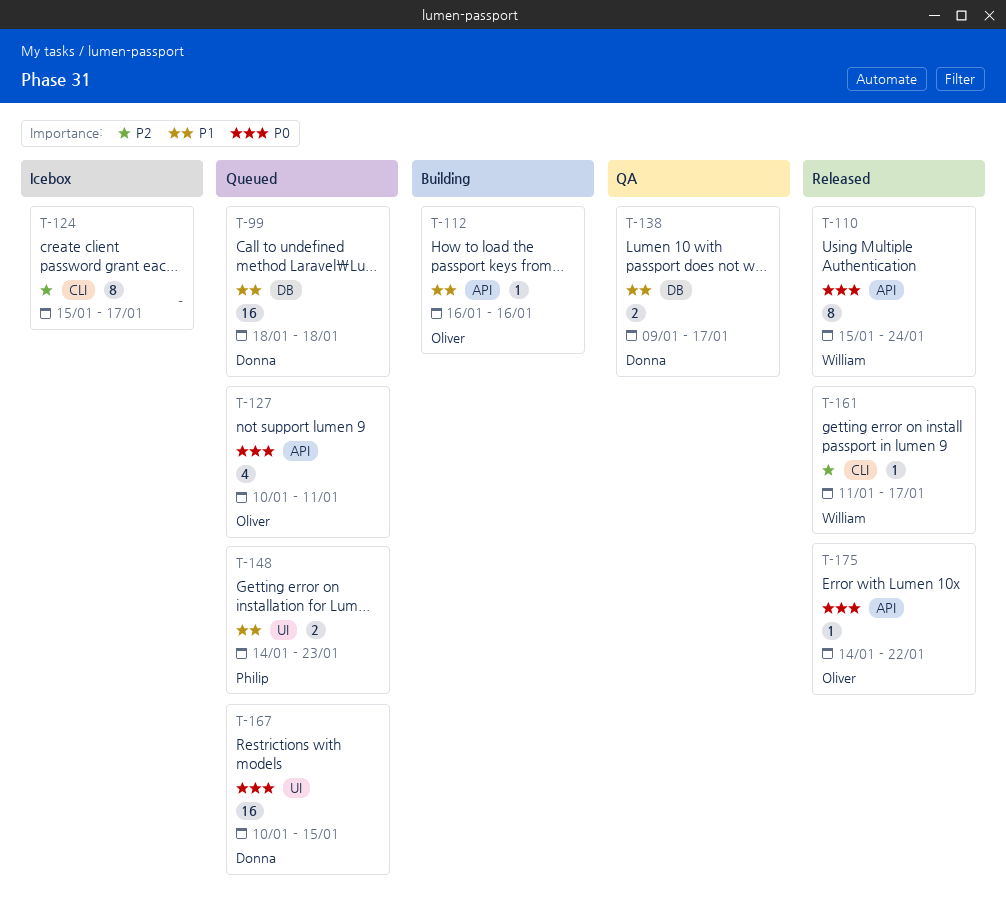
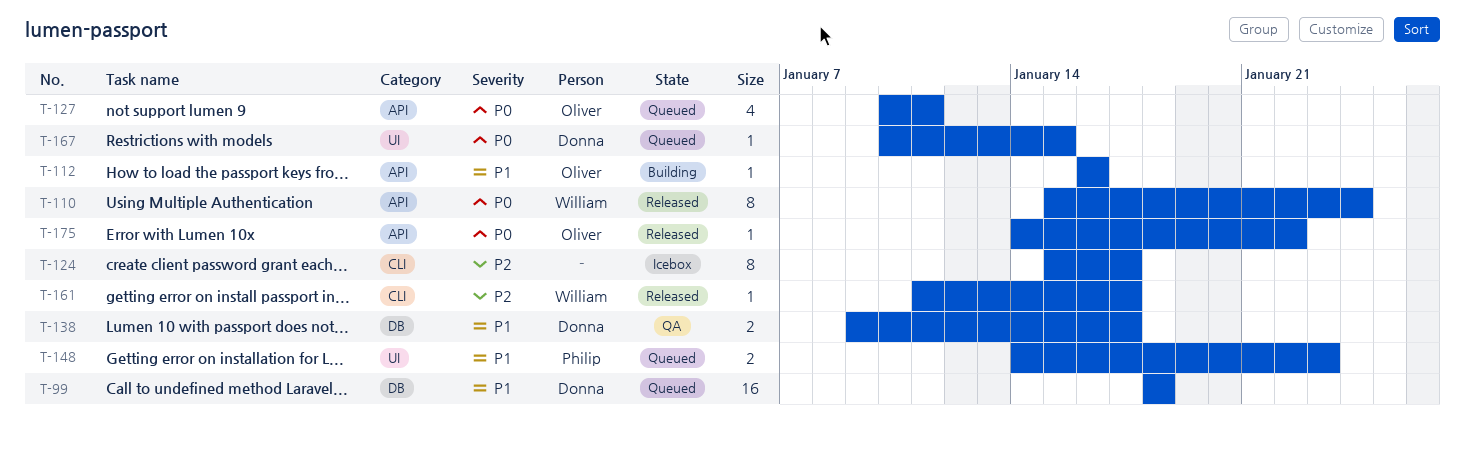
T-167, estimate: 16 -> 1

